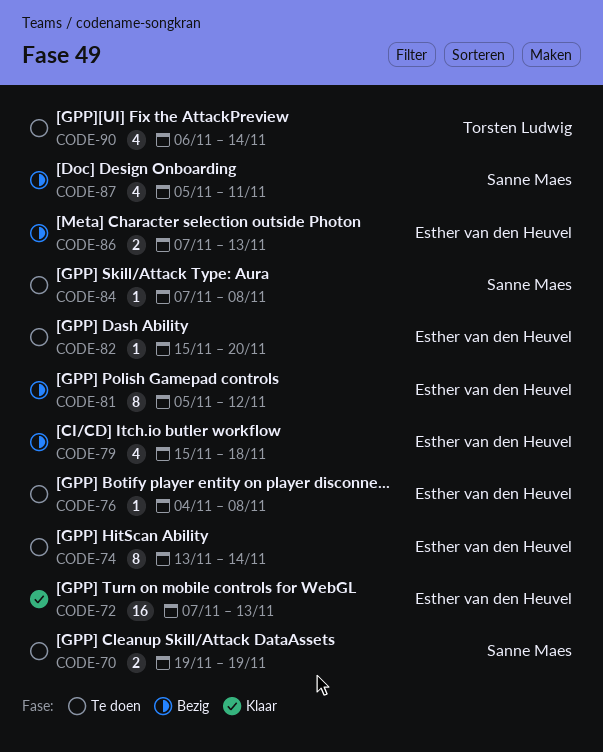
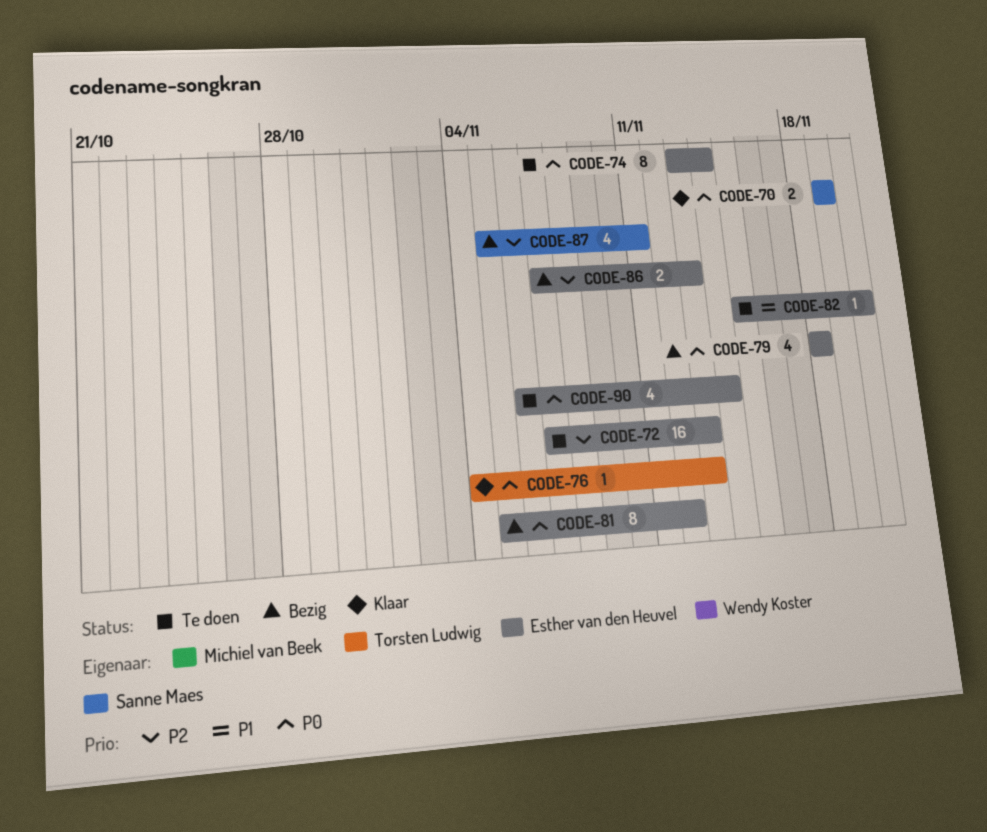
CODE-70, status: Te doen -> Klaar
CODE-72, status: Klaar -> Te doen
CODE-76, status: Te doen -> Klaar
CODE-76, owner: Esther van den Heuvel -> Torsten Ludwig
CODE-76, due: Nov 8 -> Nov 13
CODE-79, start: Nov 15 -> Nov 18
CODE-84: present -> none
CODE-90, owner: Torsten Ludwig -> Esther van den Heuvel

